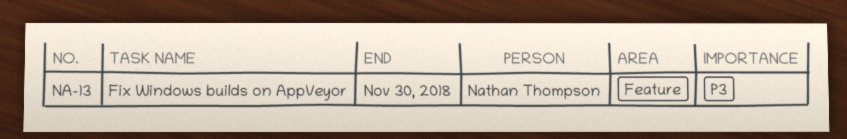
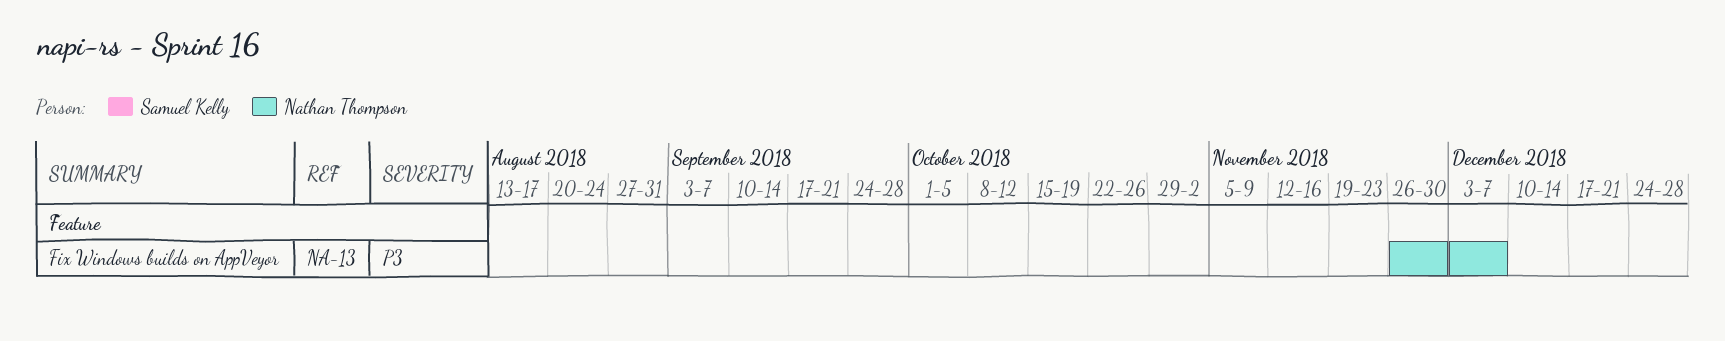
NA-13, due: Nov 30 -> Dec 7

